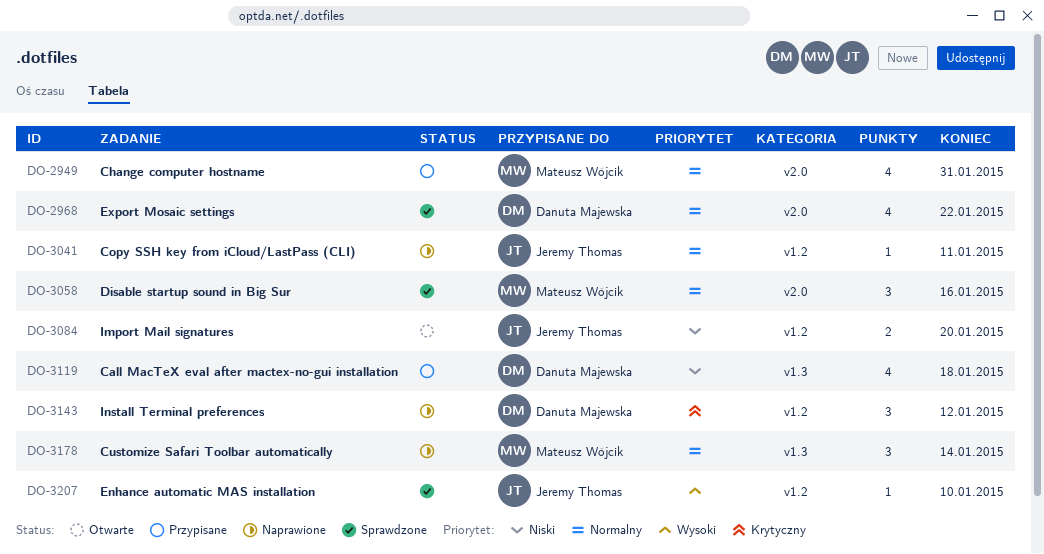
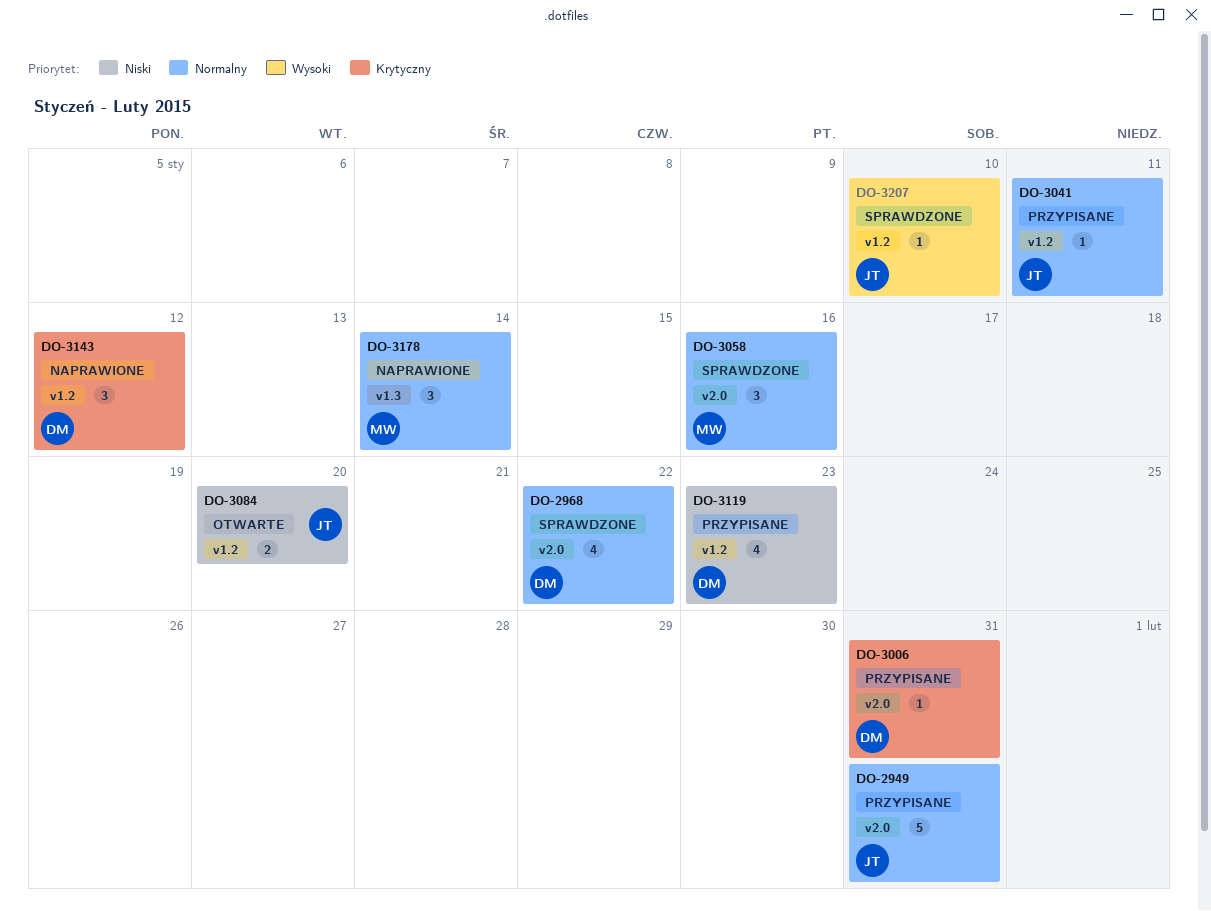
DO-2949, owner: Mateusz Wójcik -> Jeremy Thomas
DO-2949, estimate: 4 -> 5
DO-3006: none -> present
DO-3041, status: Naprawione -> Przypisane
DO-3119, label: v1.3 -> v1.2
DO-3119, due: Jan 18 -> Jan 23

